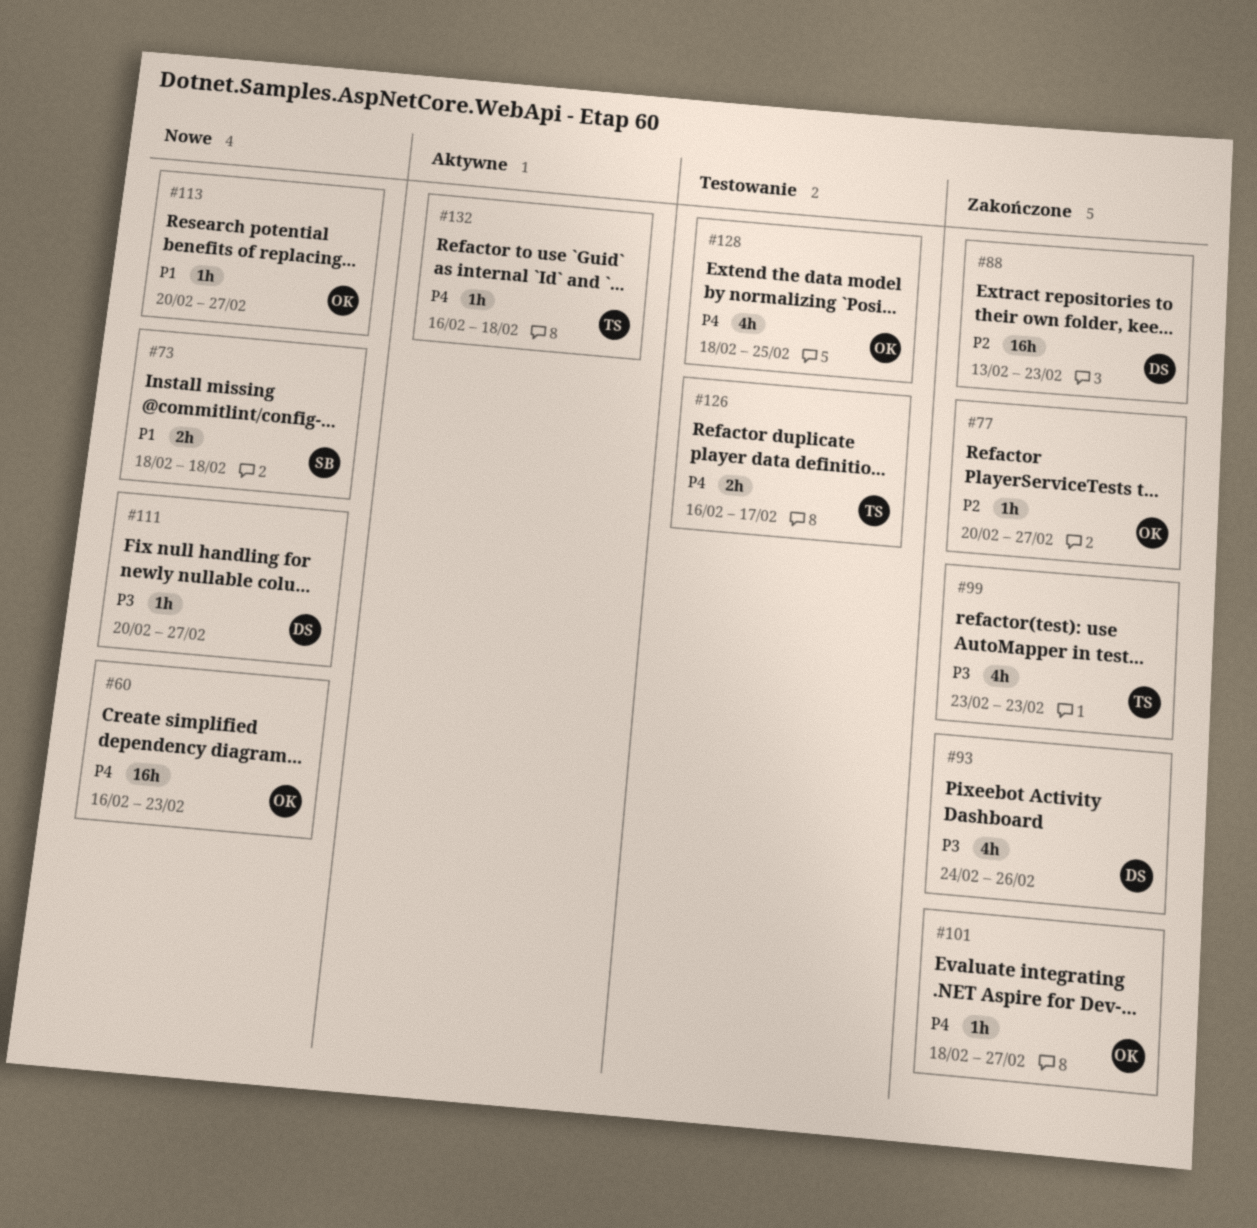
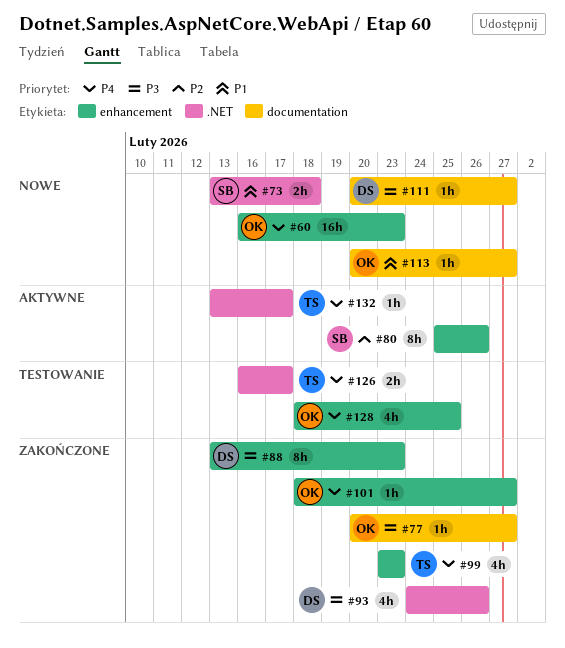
#73, start: Feb 18 -> Feb 13
#77, priority: P2 -> P3
#80: none -> present
#88, priority: P2 -> P3
#88, estimate: 16h -> 8h
#99, priority: P3 -> P4
#132, start: Feb 16 -> Feb 13
#132, due: Feb 18 -> Feb 17

